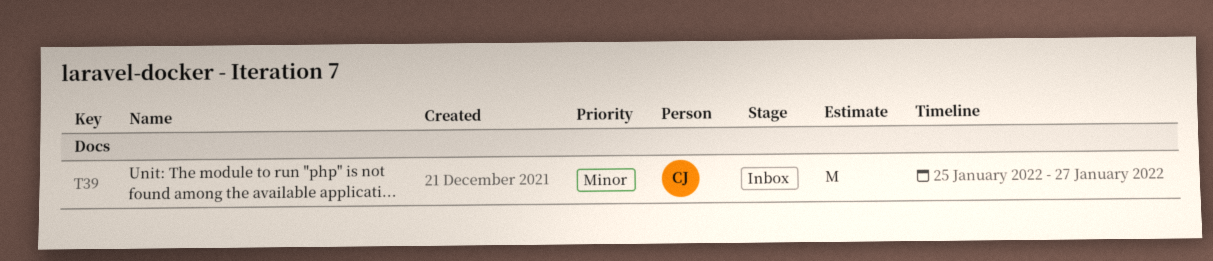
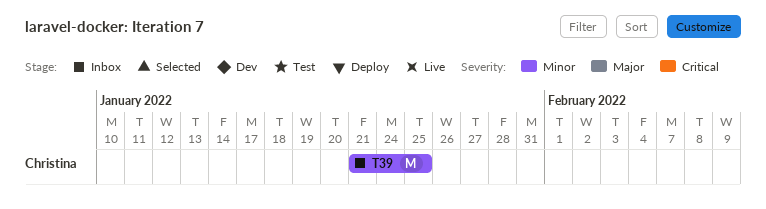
T39, start: Jan 25 -> Jan 21
T39, due: Jan 27 -> Jan 25

